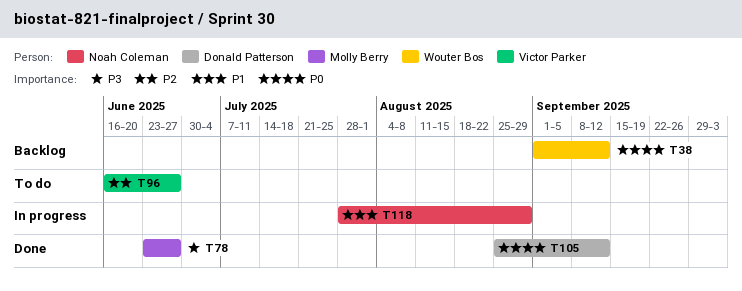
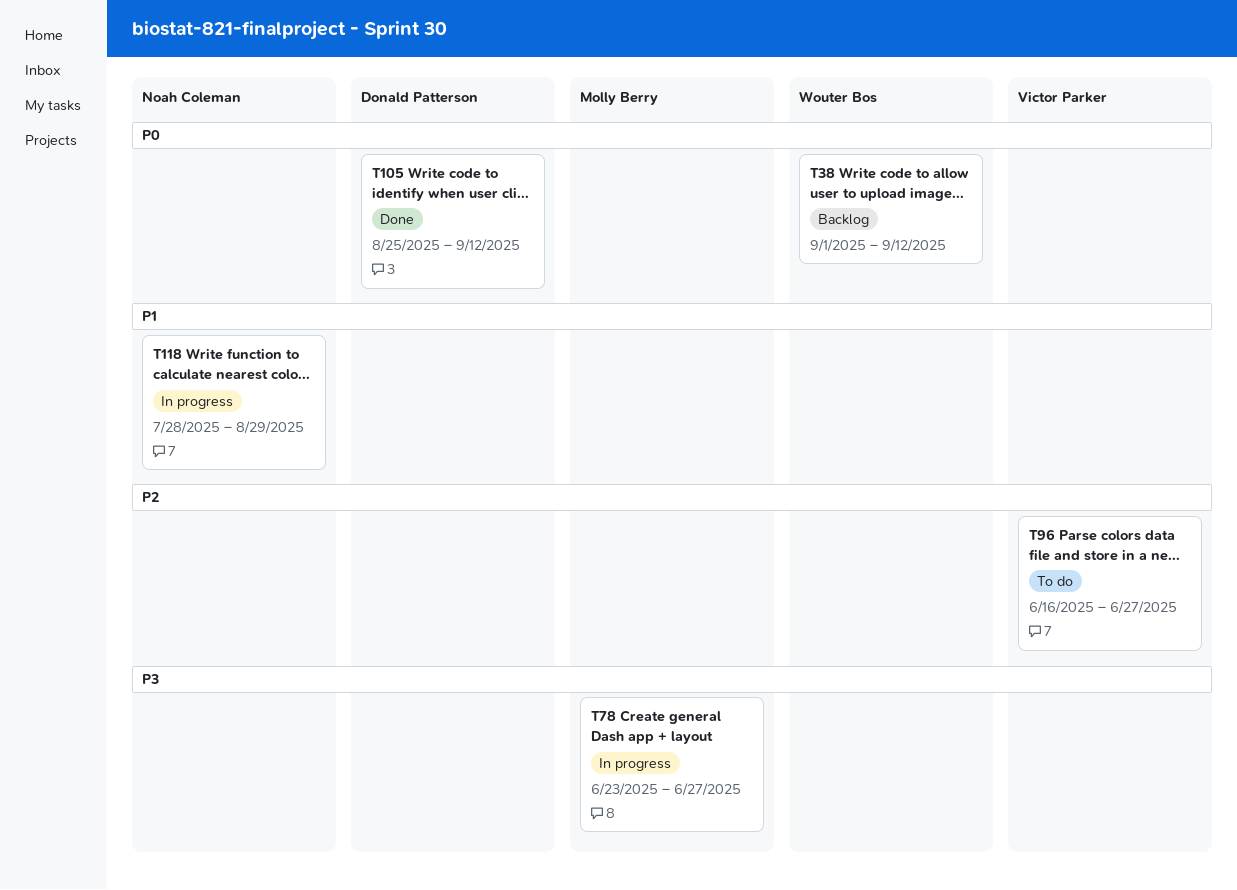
T78, status: Done -> In progress

